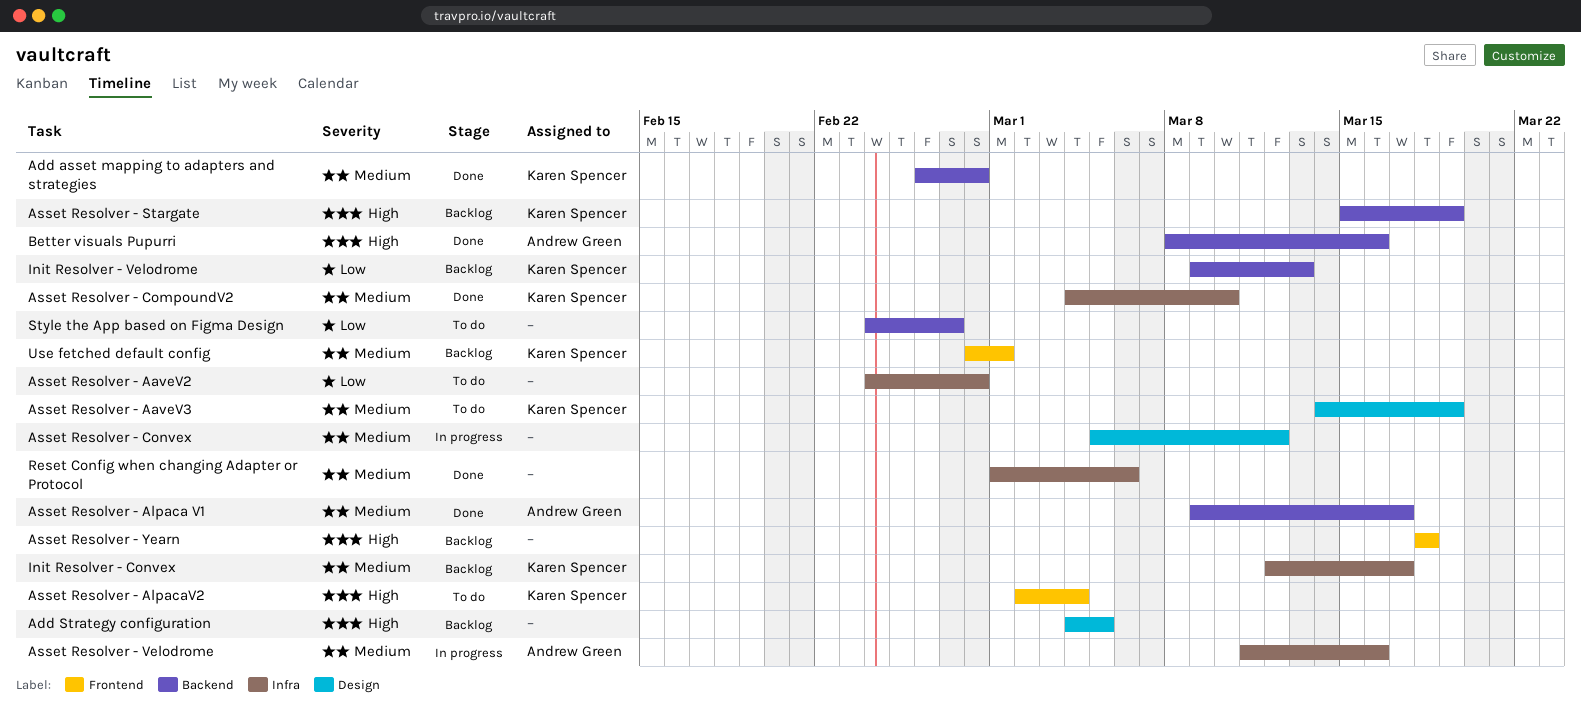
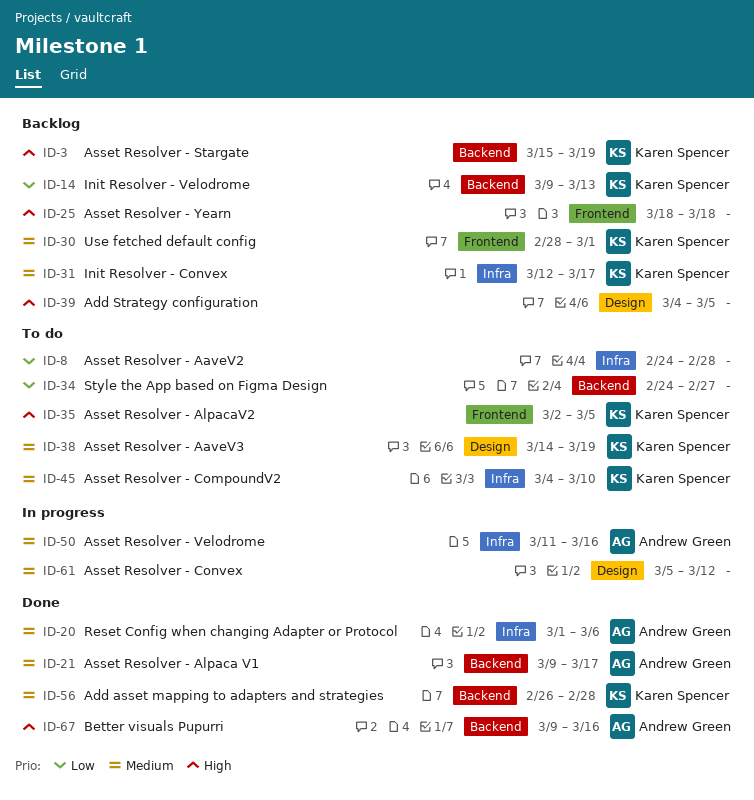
Asset Resolver - AlpacaV2, due: Mar 4 -> Mar 5
Asset Resolver - CompoundV2, status: Done -> To do
Better visuals Pupurri, start: Mar 8 -> Mar 9
Reset Config when changing Adapter or Protocol, owner: none -> Andrew Green

